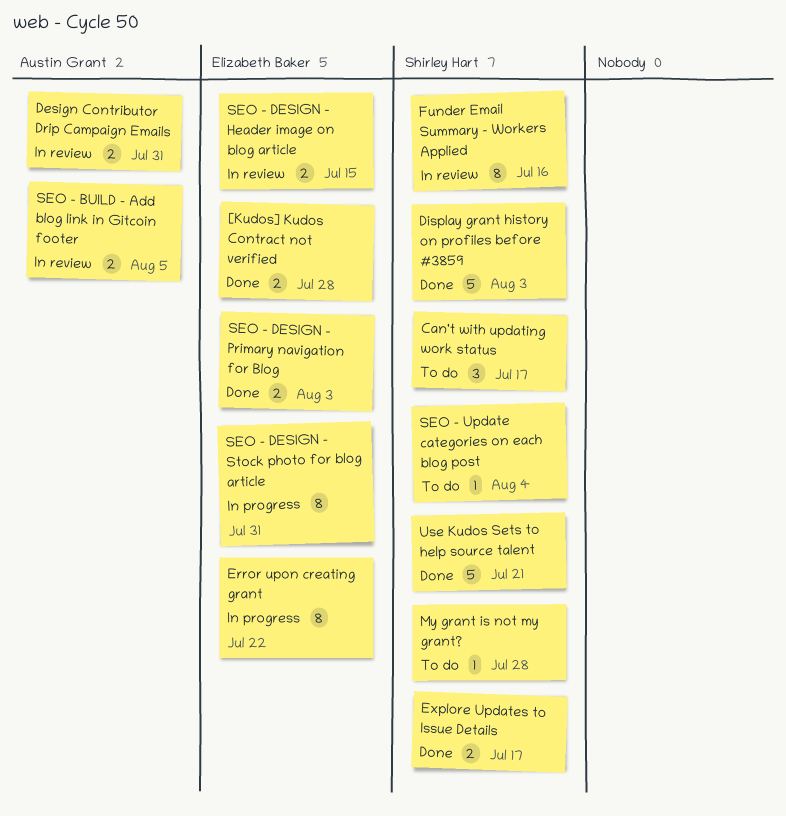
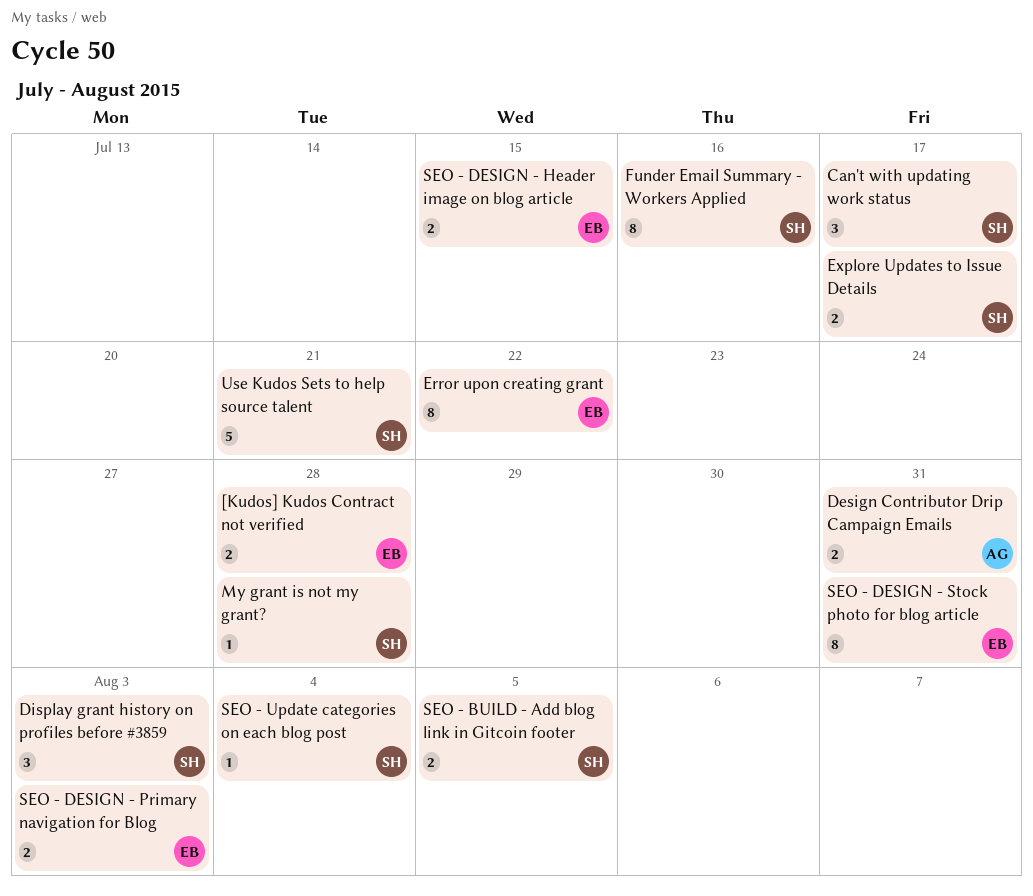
Display grant history on profiles before #3859, estimate: 5 -> 3
SEO - BUILD - Add blog link in Gitcoin footer, owner: Austin Grant -> Shirley Hart

